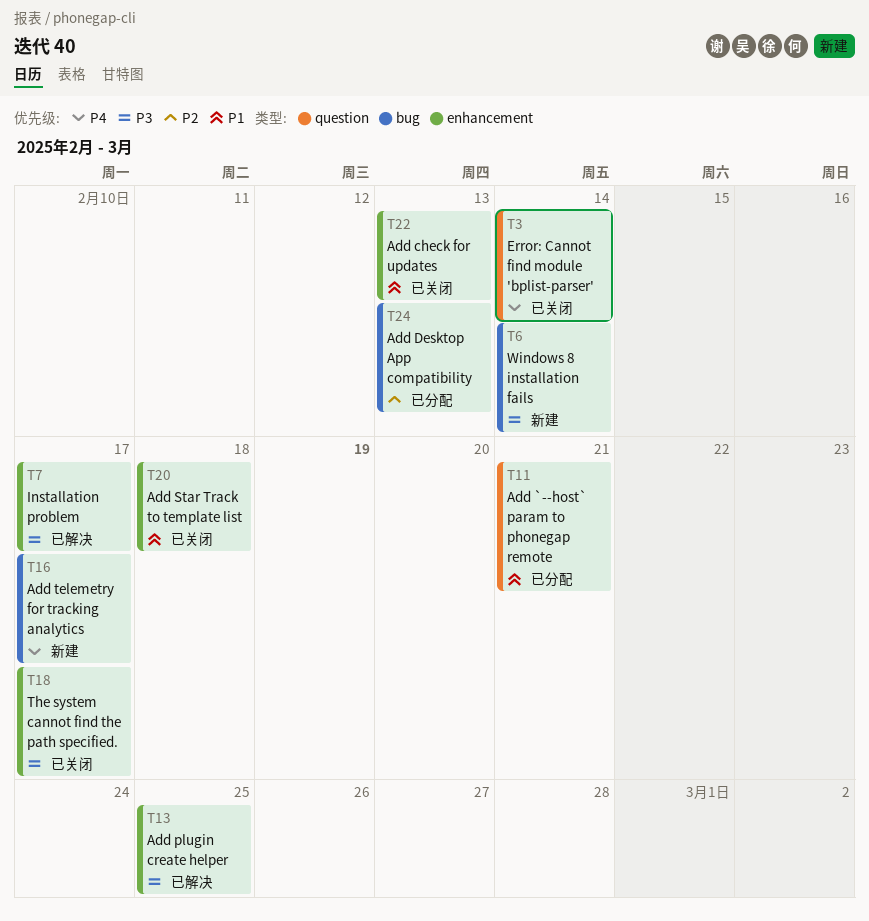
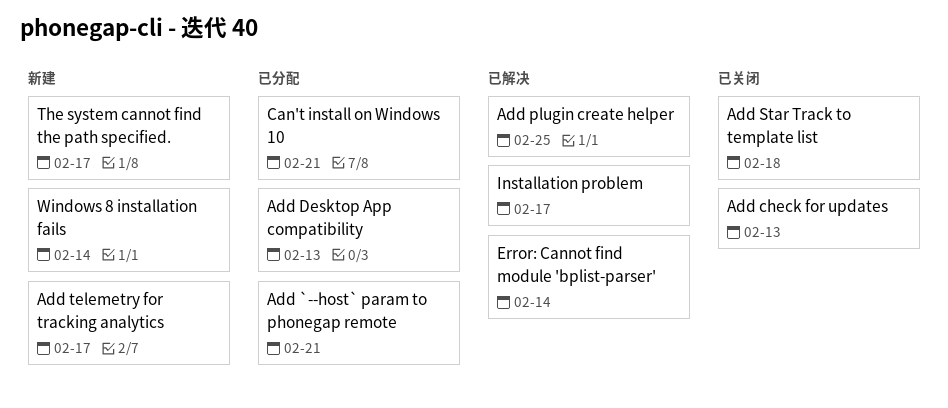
Can't install on Windows 10: none -> present
Error: Cannot find module 'bplist-parser', status: 已关闭 -> 已解决
The system cannot find the path specified., status: 已关闭 -> 新建

